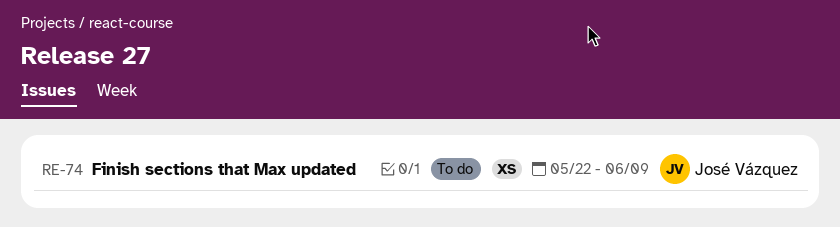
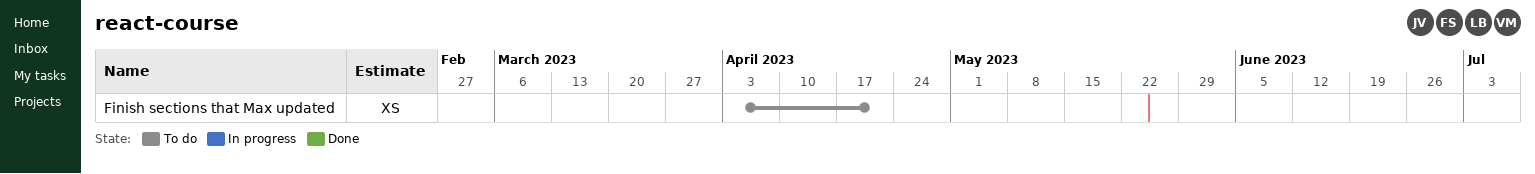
Finish sections that Max updated, start: May 22 -> Apr 3
Finish sections that Max updated, due: Jun 9 -> Apr 21

